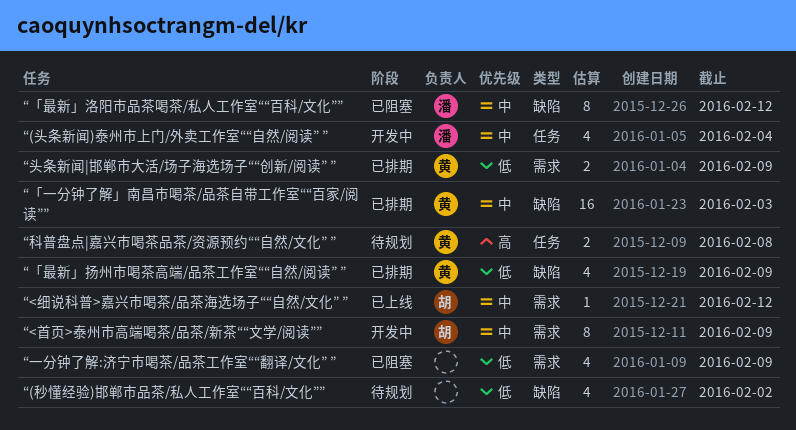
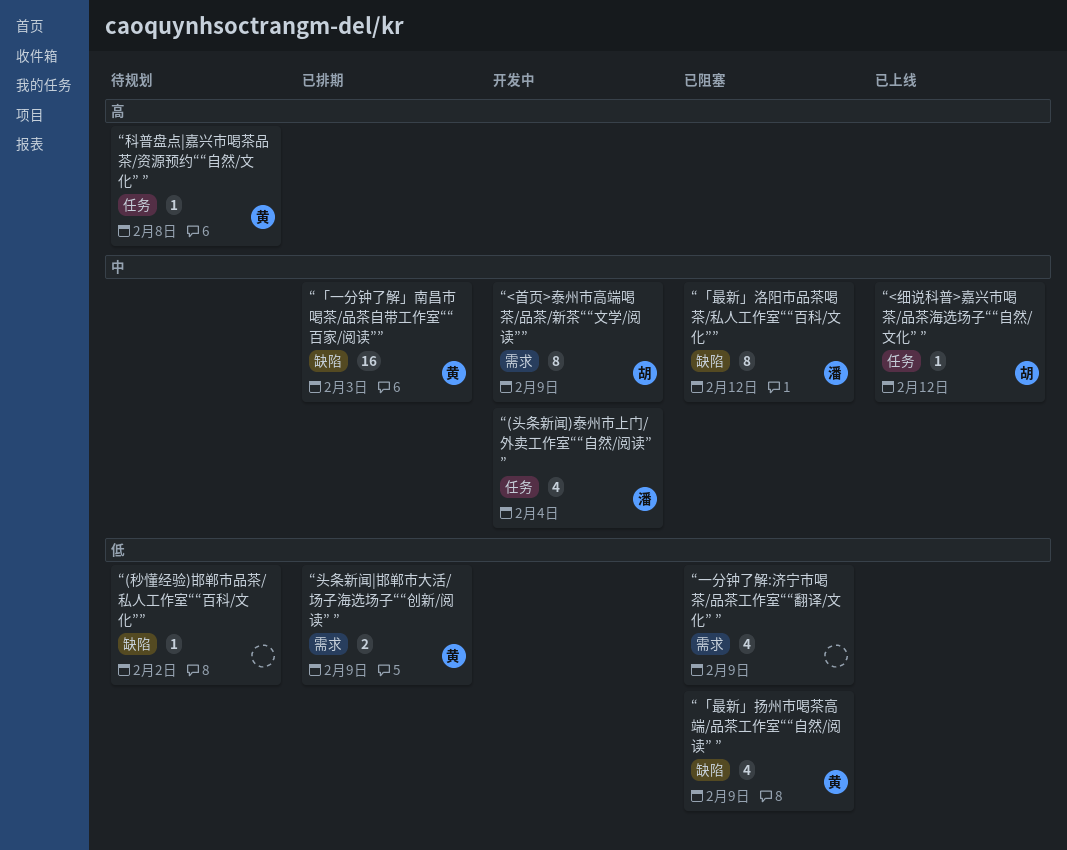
“(秒懂经验)邯郸市品茶/私人工作室““百科/文化””, estimate: 4 -> 1
“<细说科普>嘉兴市喝茶/品茶海选场子““自然/文化” ”, label: 需求 -> 任务
“「最新」扬州市喝茶高端/品茶工作室““自然/阅读” ”, status: 已排期 -> 已阻塞
“科普盘点|嘉兴市喝茶品茶/资源预约““自然/文化” ”, estimate: 2 -> 1

